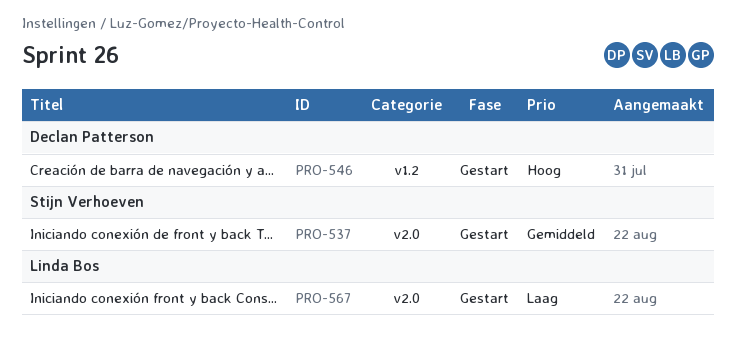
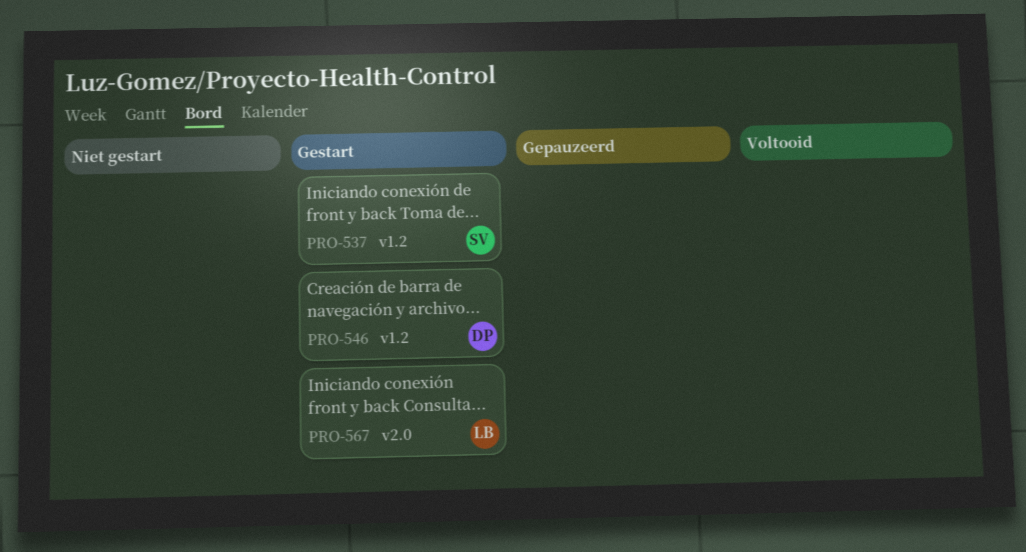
PRO-537, label: v2.0 -> v1.2

